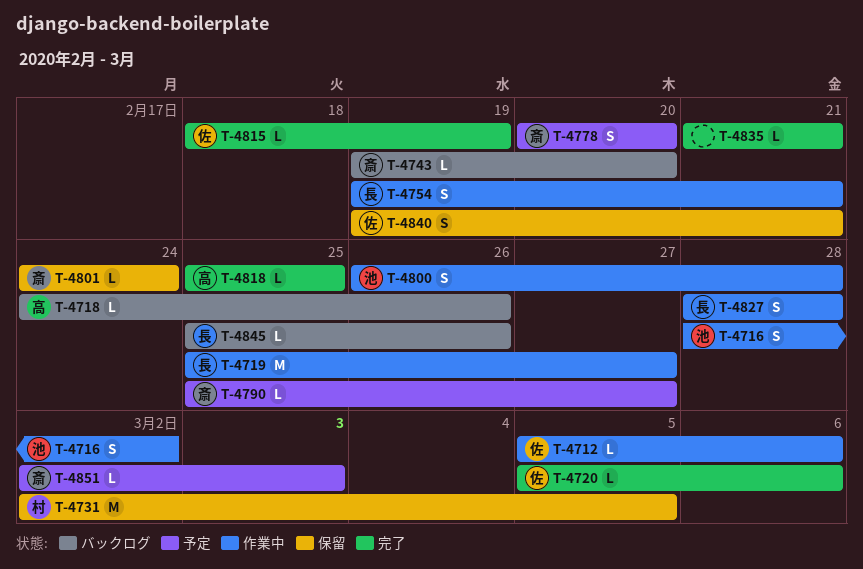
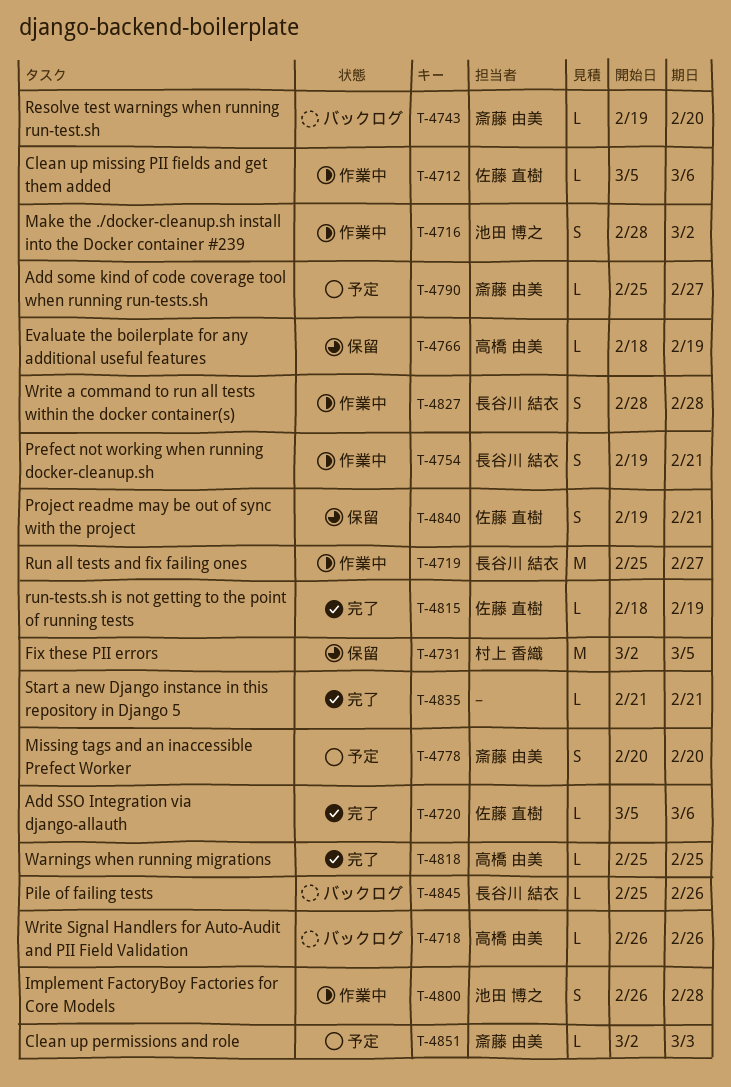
T-4718, start: Feb 24 -> Feb 26
T-4766: none -> present
T-4801: present -> none

